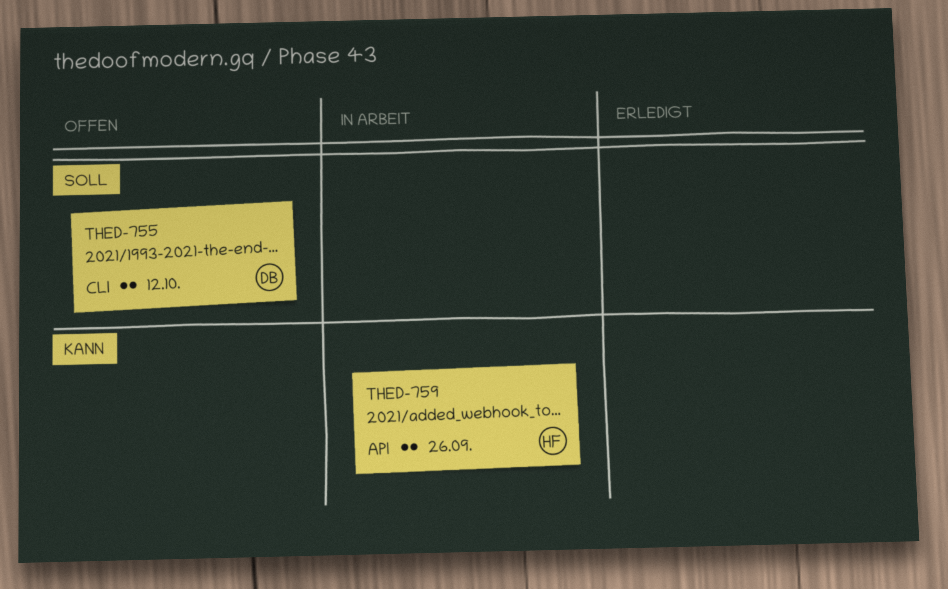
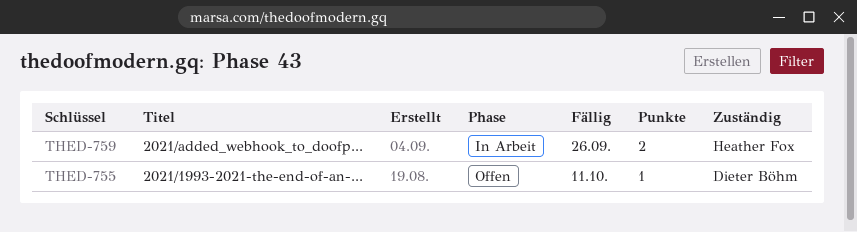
THED-755, estimate: 2 -> 1
THED-755, due: Oct 12 -> Oct 11

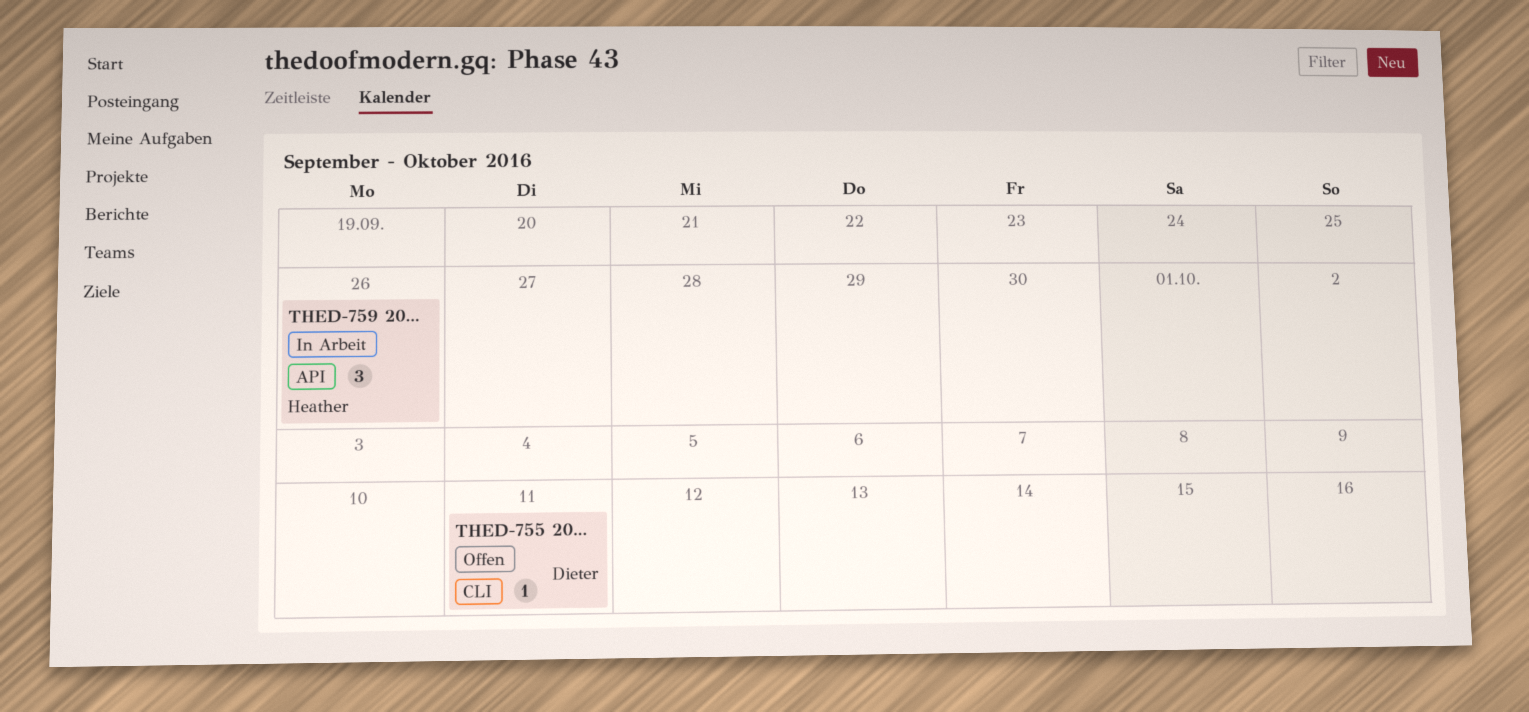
THED-759, estimate: 2 -> 3

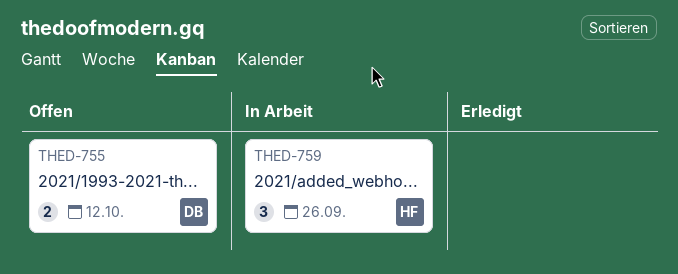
THED-755, estimate: 1 -> 2
THED-755, due: Oct 11 -> Oct 12

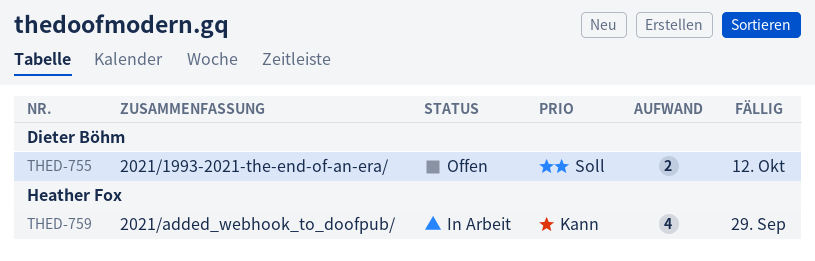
THED-759, estimate: 3 -> 4
THED-759, due: Sep 26 -> Sep 29

